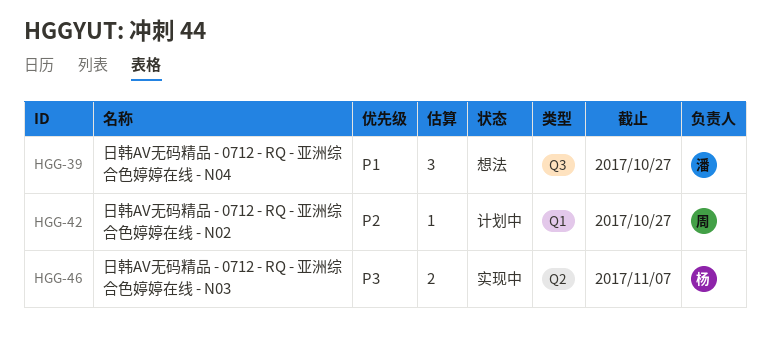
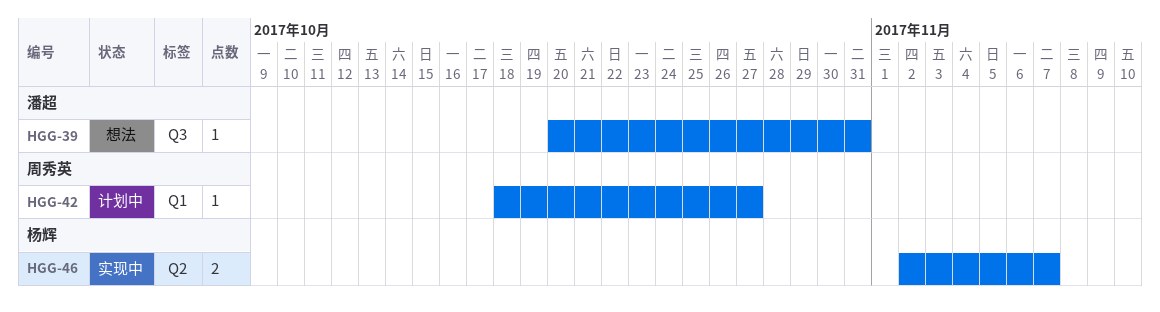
HGG-39, estimate: 3 -> 1
HGG-39, due: Oct 27 -> Oct 31

